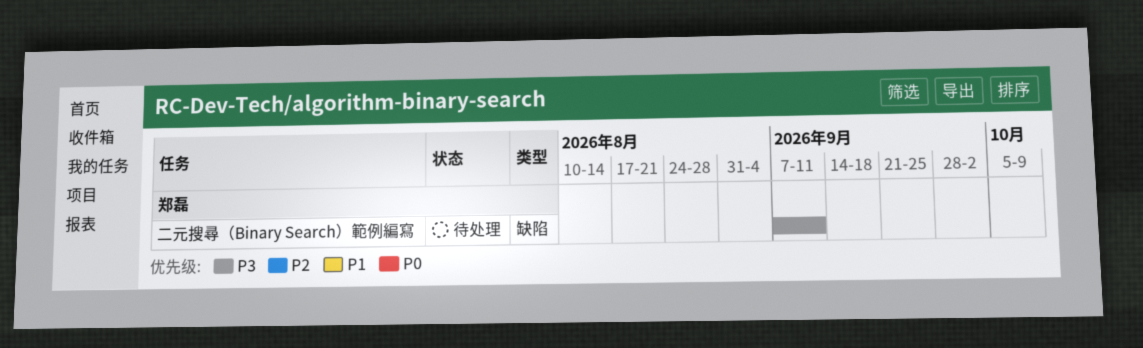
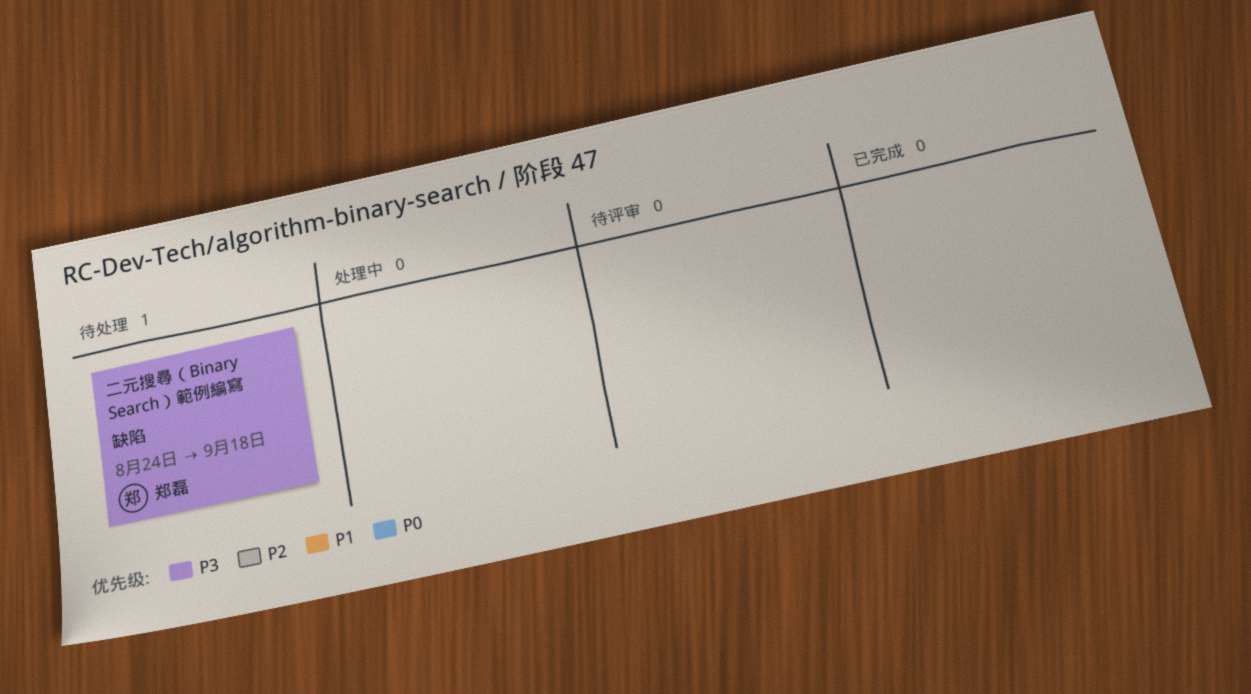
二元搜尋（Binary Search）範例編寫, start: Sep 7 -> Aug 24
二元搜尋（Binary Search）範例編寫, due: Sep 11 -> Sep 18

